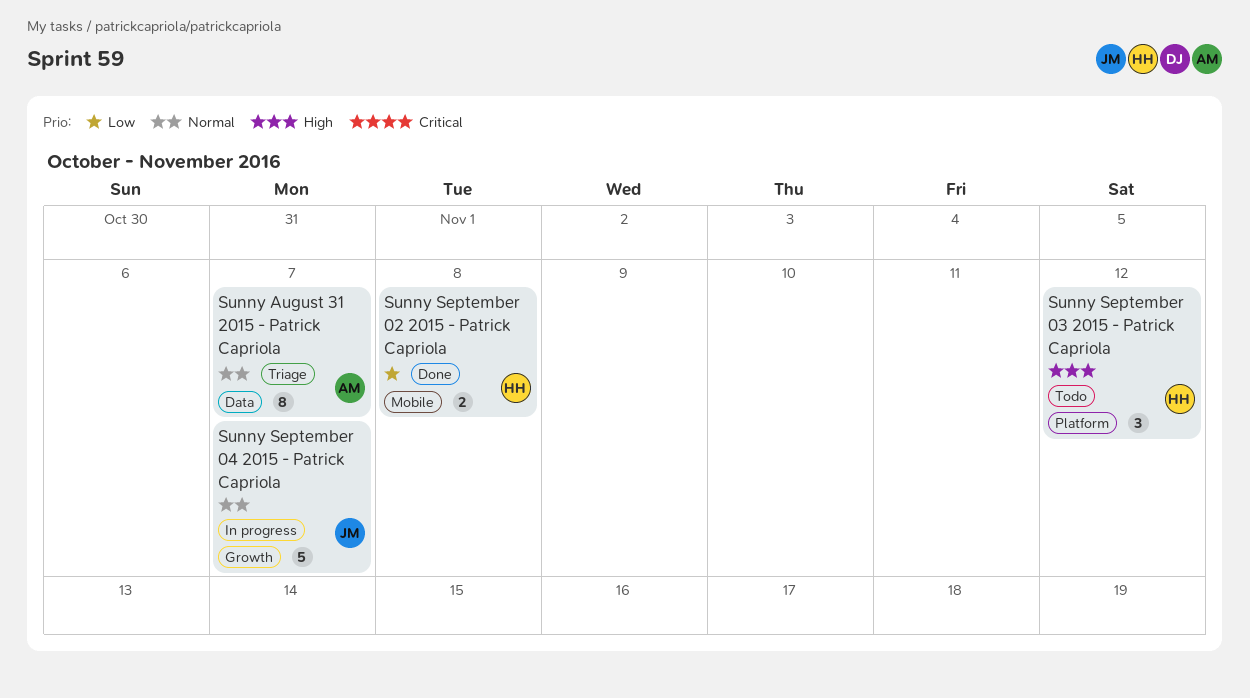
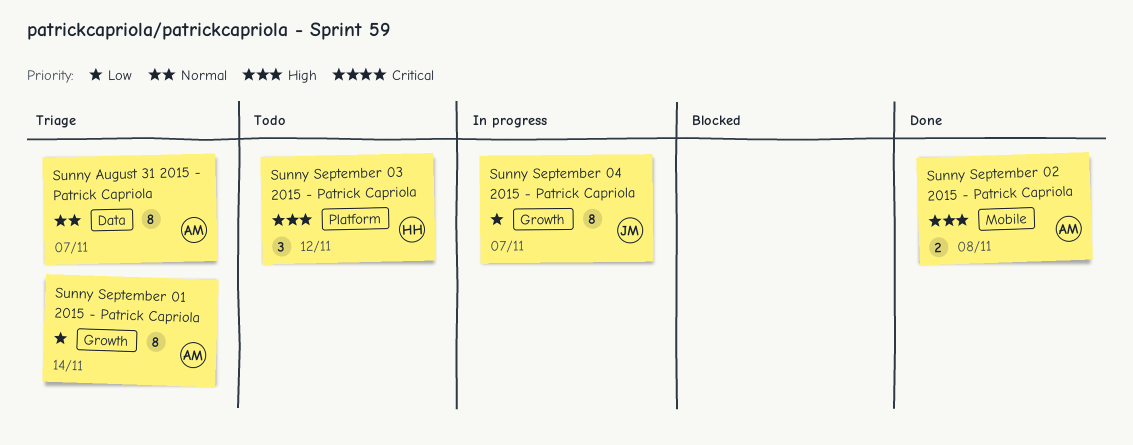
Sunny September 01 2015 - Patrick Capriola: none -> present
Sunny September 02 2015 - Patrick Capriola, owner: HH -> AM
Sunny September 02 2015 - Patrick Capriola, priority: Low -> High
Sunny September 04 2015 - Patrick Capriola, priority: Normal -> Low
Sunny September 04 2015 - Patrick Capriola, estimate: 5 -> 8

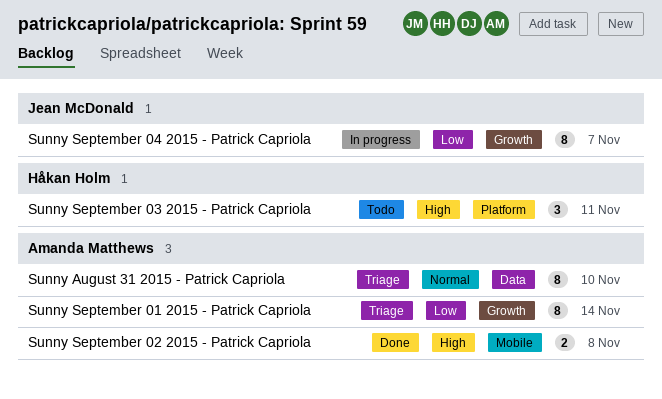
Sunny August 31 2015 - Patrick Capriola, due: Nov 7 -> Nov 10
Sunny September 03 2015 - Patrick Capriola, due: Nov 12 -> Nov 11

